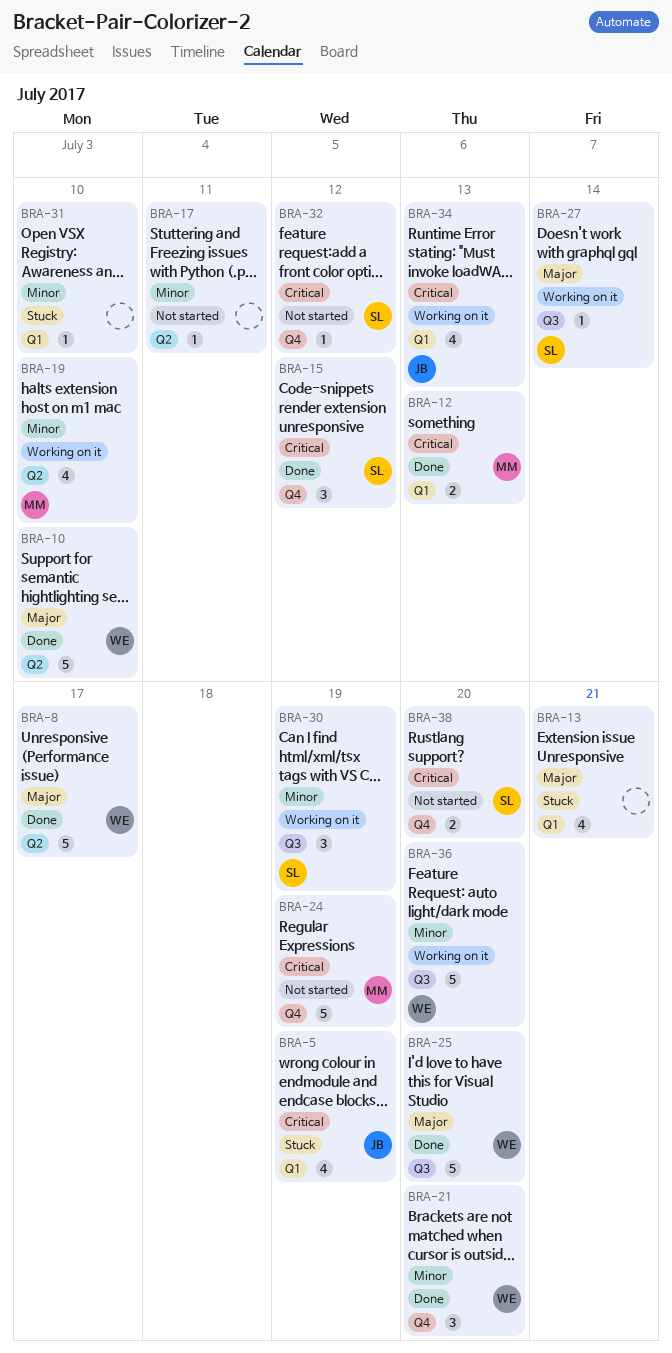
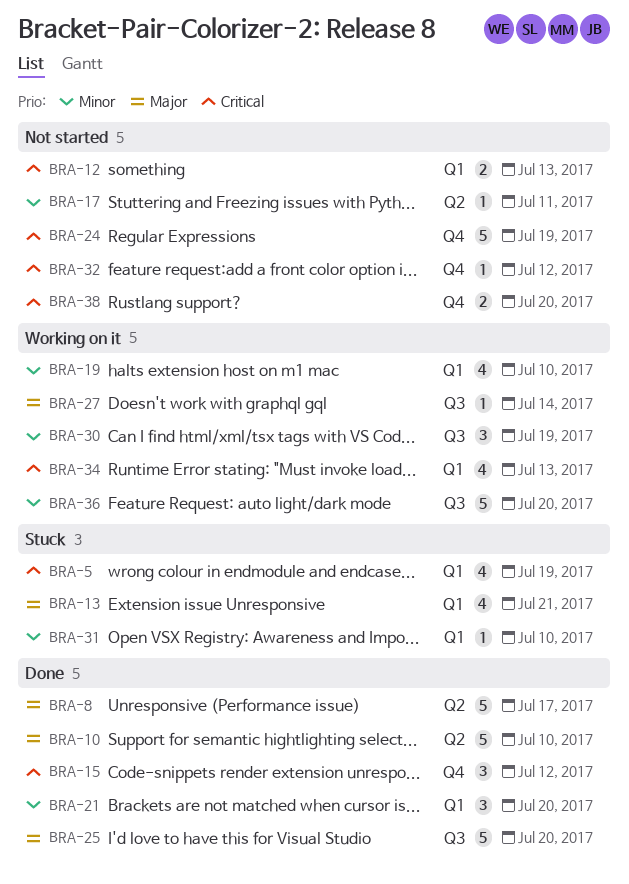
BRA-12, status: Done -> Not started
BRA-19, label: Q2 -> Q1
BRA-21, label: Q4 -> Q1

